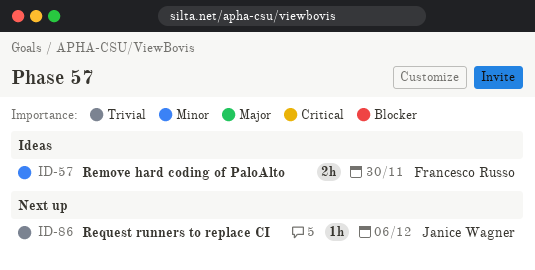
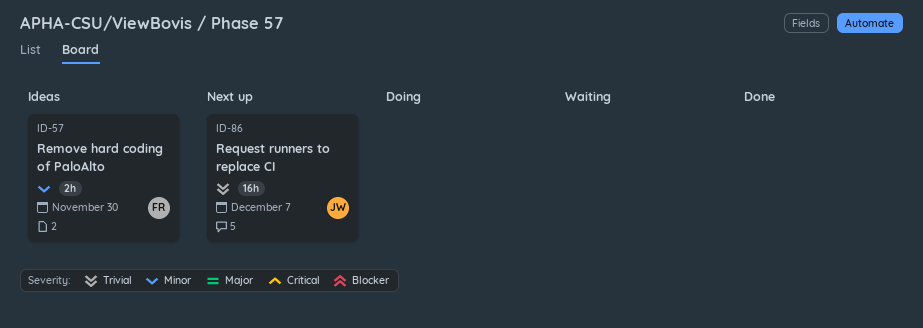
ID-86, estimate: 1h -> 16h
ID-86, due: Dec 6 -> Dec 7

